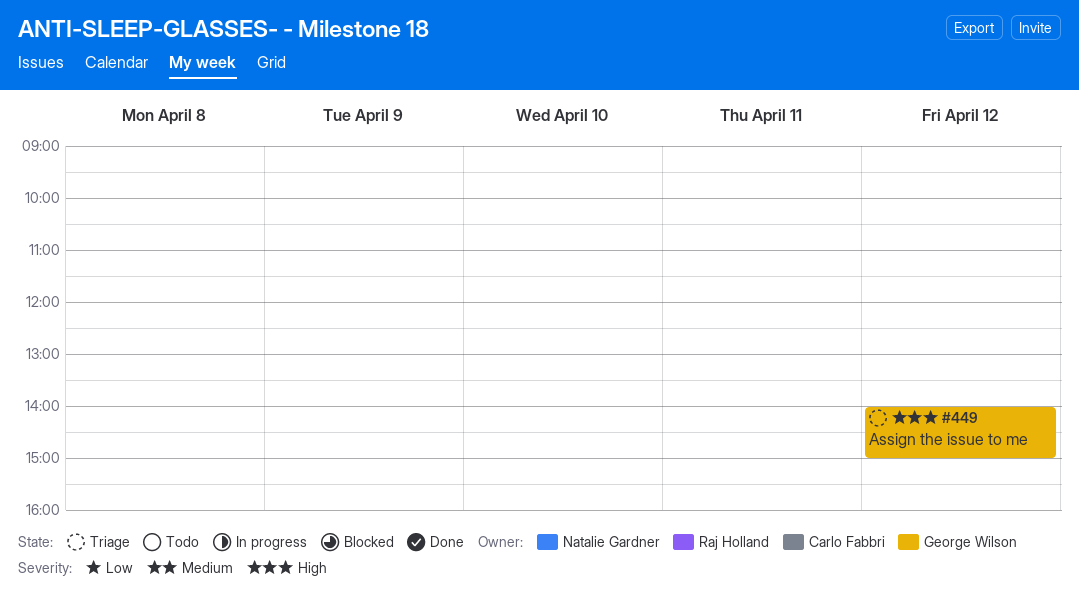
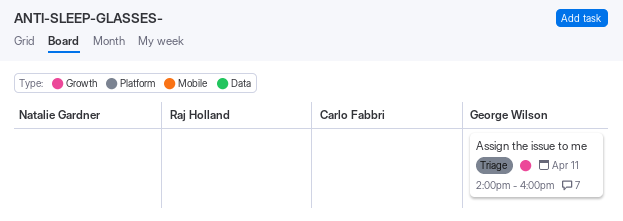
Assign the issue to me, day: Apr 12 -> Apr 11
Assign the issue to me, ends: 15:00 -> 16:00

